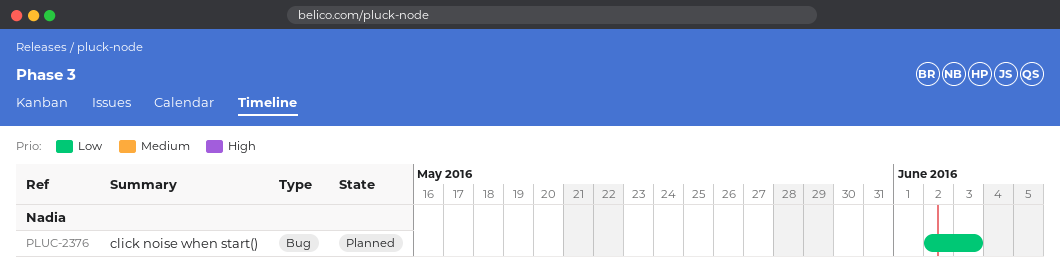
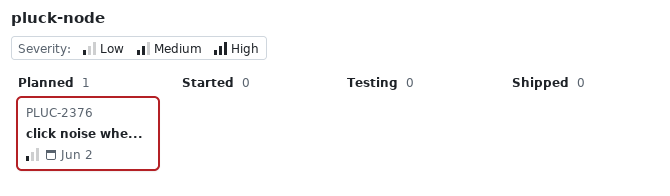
PLUC-2376, due: Jun 3 -> Jun 2

